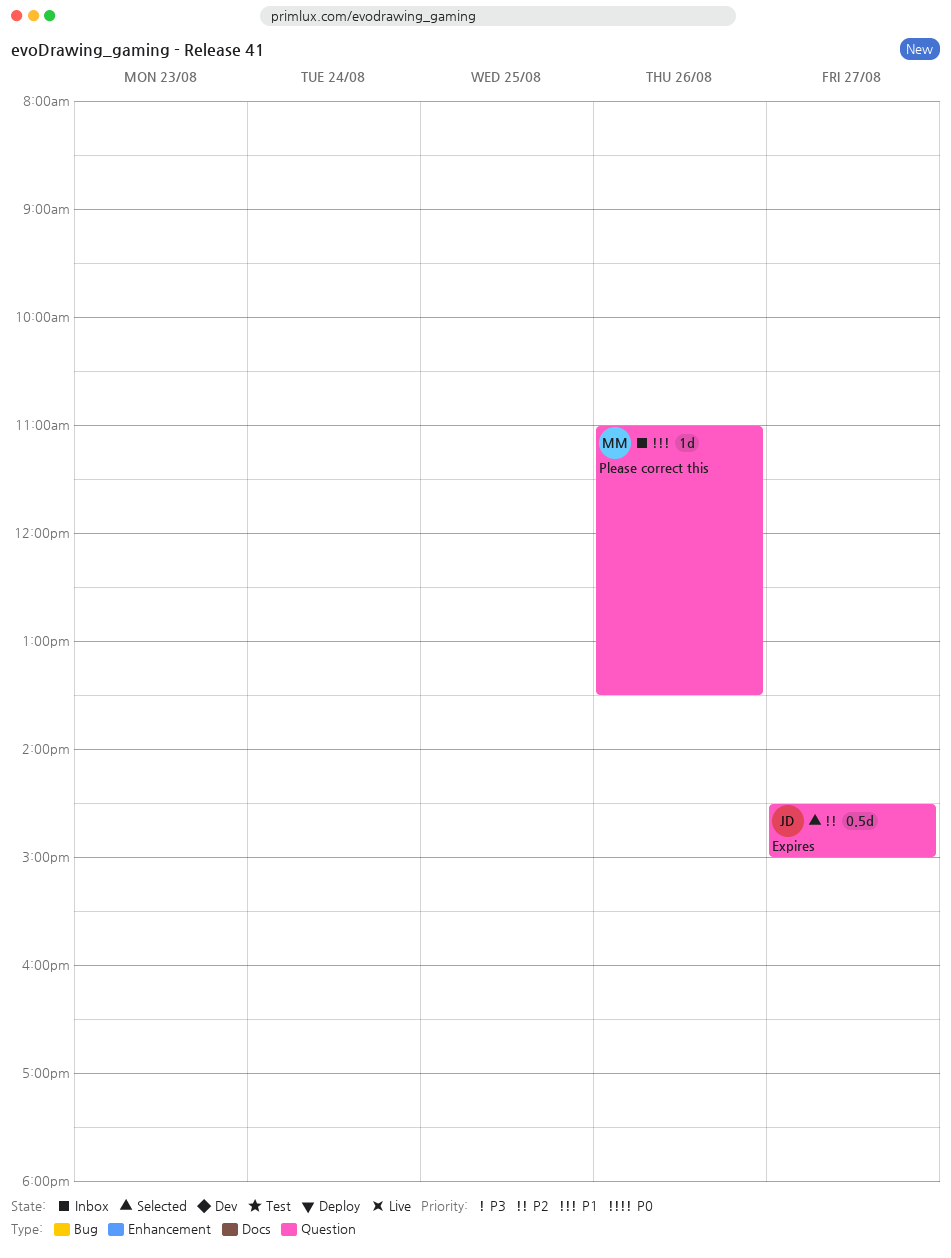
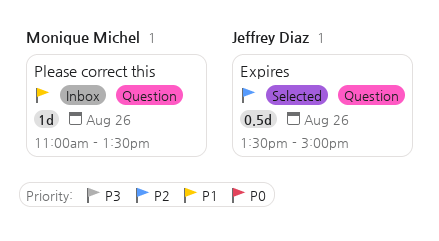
Expires, day: Aug 27 -> Aug 26
Expires, begins: 14:30 -> 13:30

